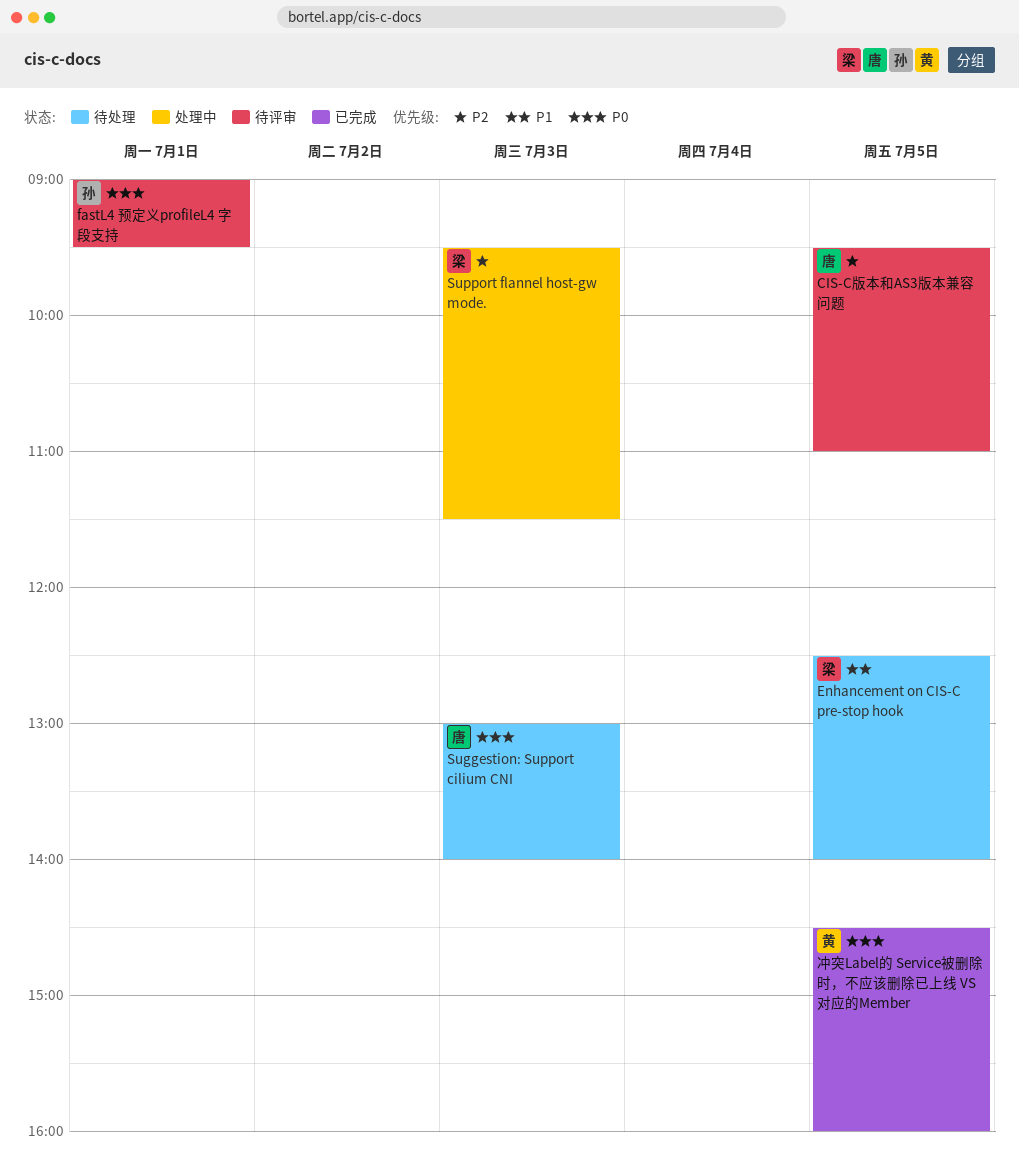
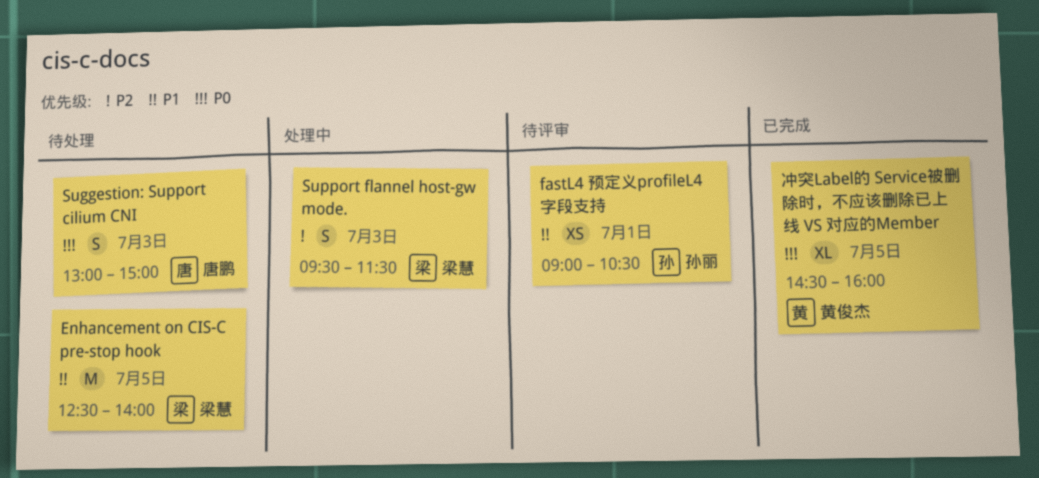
CIS-C版本和AS3版本兼容问题: present -> none
fastL4 预定义profileL4 字段支持, priority: P0 -> P1
fastL4 预定义profileL4 字段支持, ends: 09:30 -> 10:30
Suggestion: Support cilium CNI, ends: 14:00 -> 15:00

